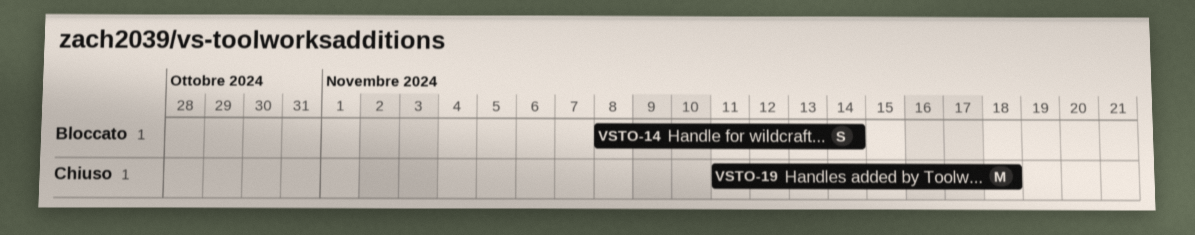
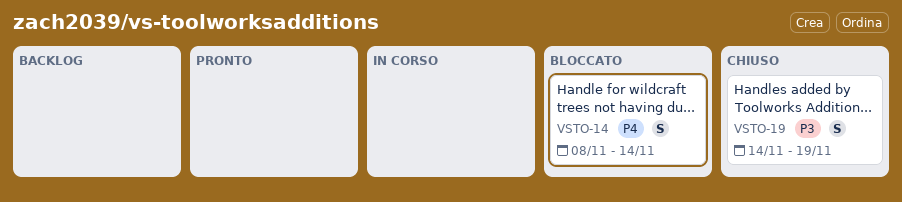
VSTO-19, estimate: M -> S
VSTO-19, start: Nov 11 -> Nov 14
VSTO-19, due: Nov 18 -> Nov 19

